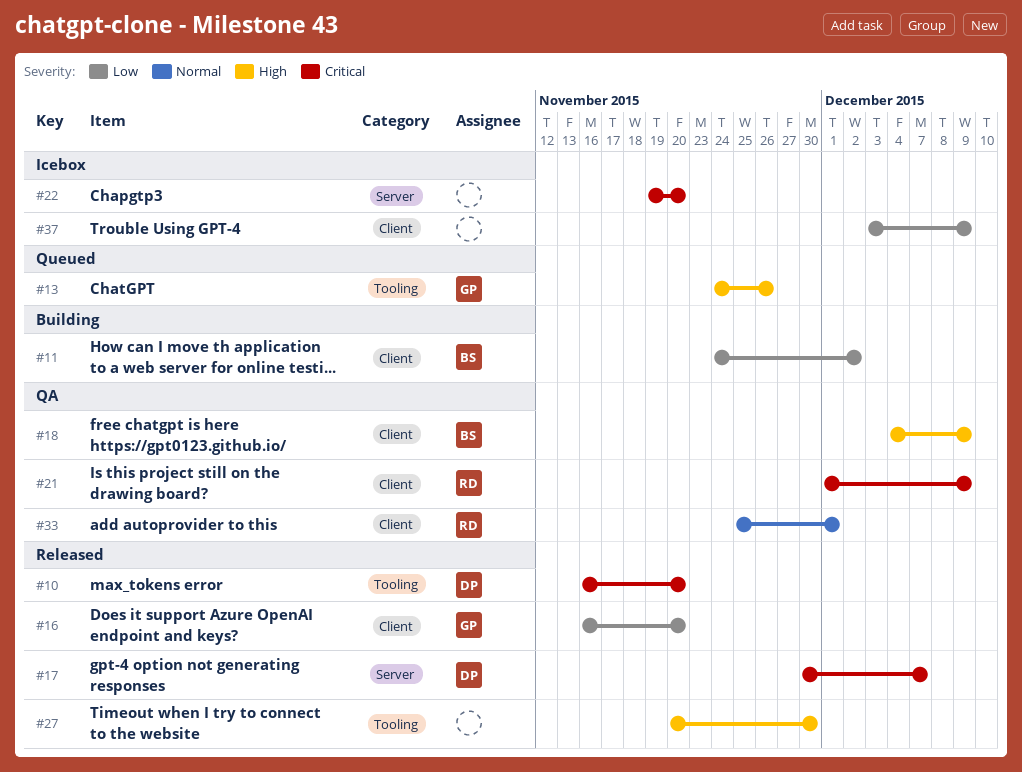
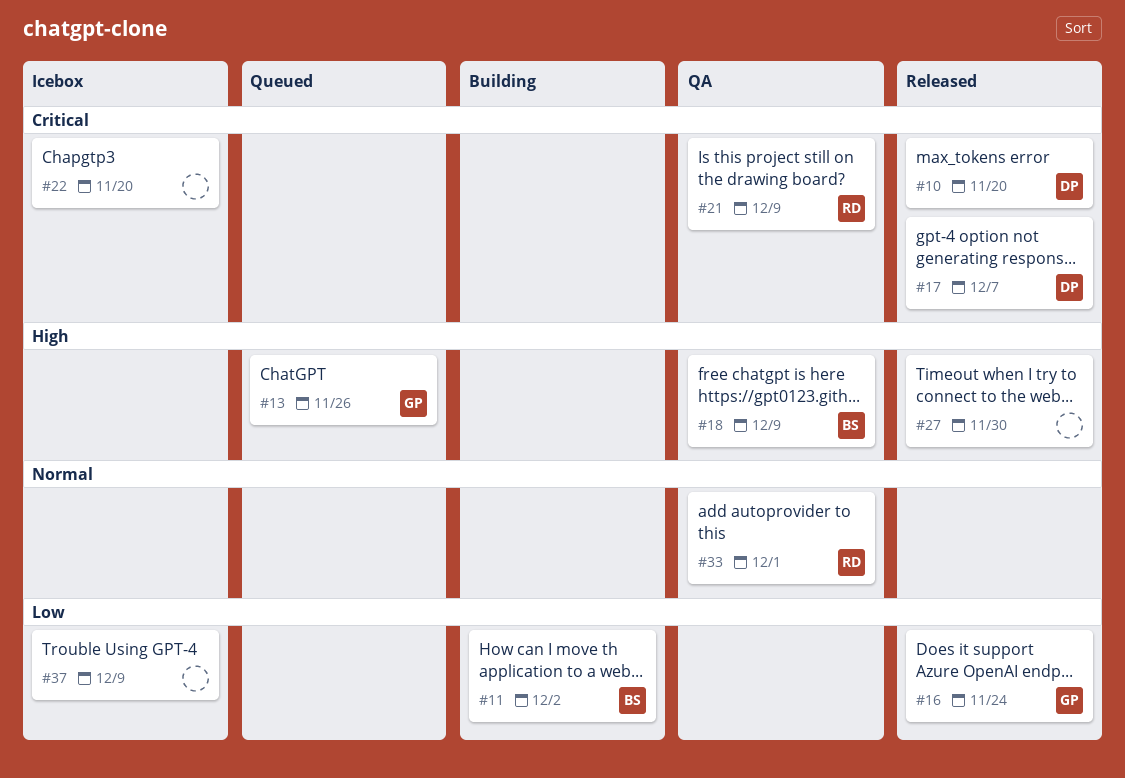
#16, due: Nov 20 -> Nov 24

